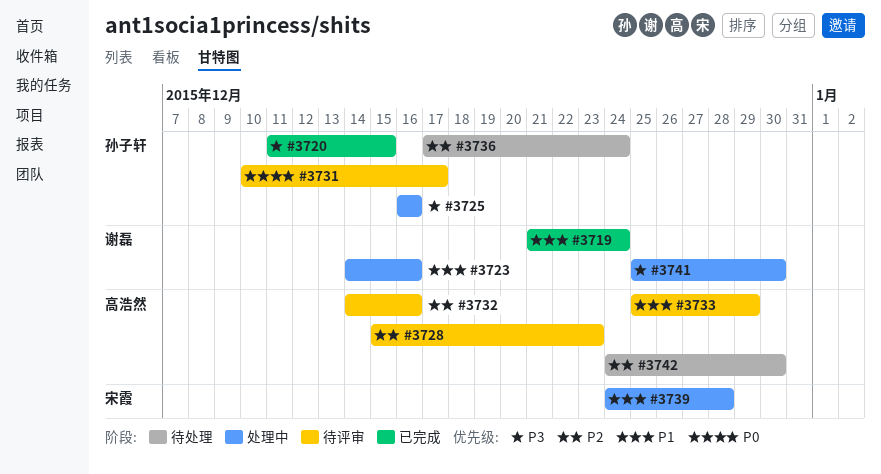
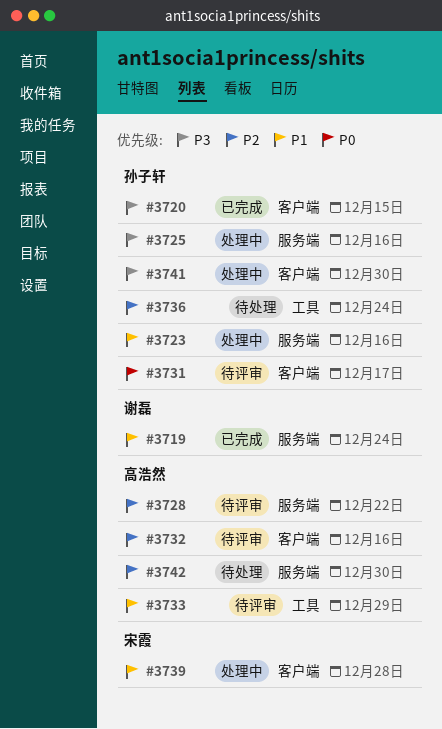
#3723, owner: 谢磊 -> 孙子轩
#3728, due: Dec 23 -> Dec 22
#3741, owner: 谢磊 -> 孙子轩

